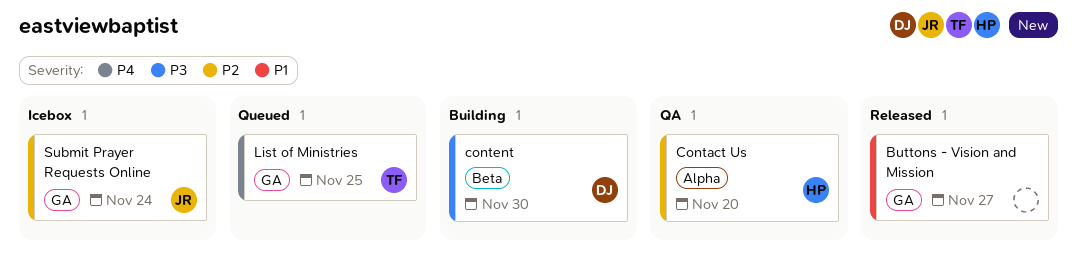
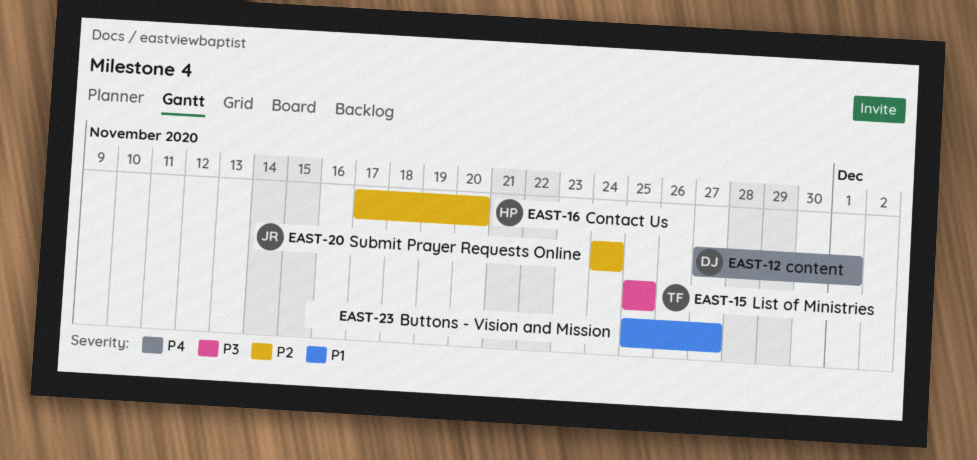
content, priority: P3 -> P4
content, due: Nov 30 -> Dec 1
List of Ministries, priority: P4 -> P3

